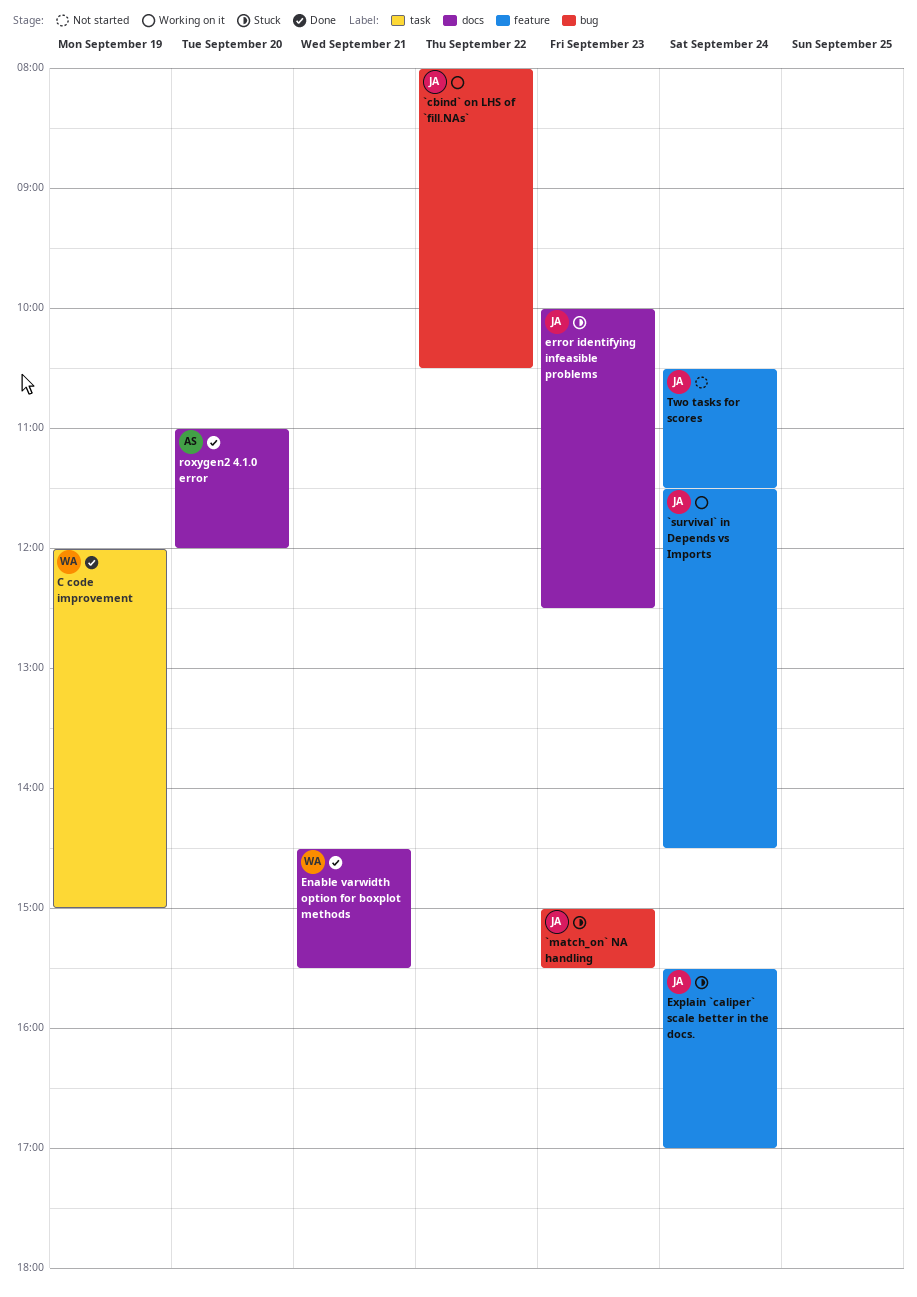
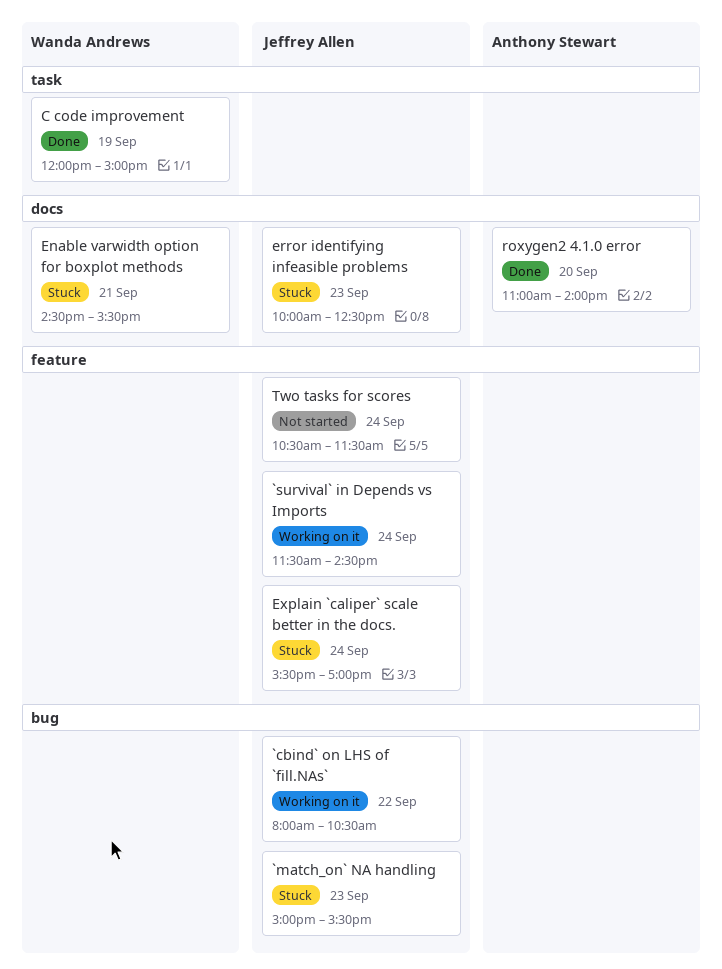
Enable varwidth option for boxplot methods, status: Done -> Stuck
roxygen2 4.1.0 error, ends: 12:00 -> 14:00

